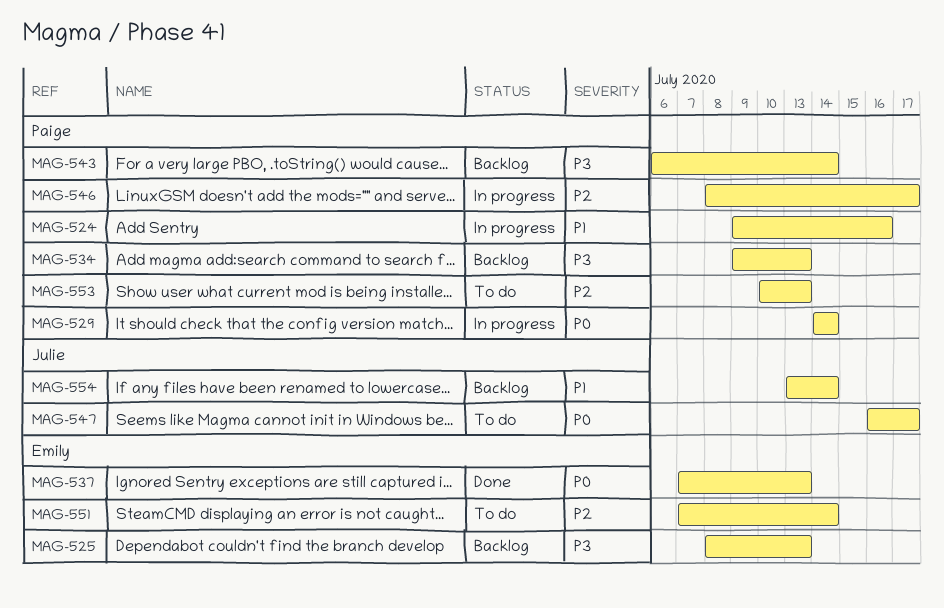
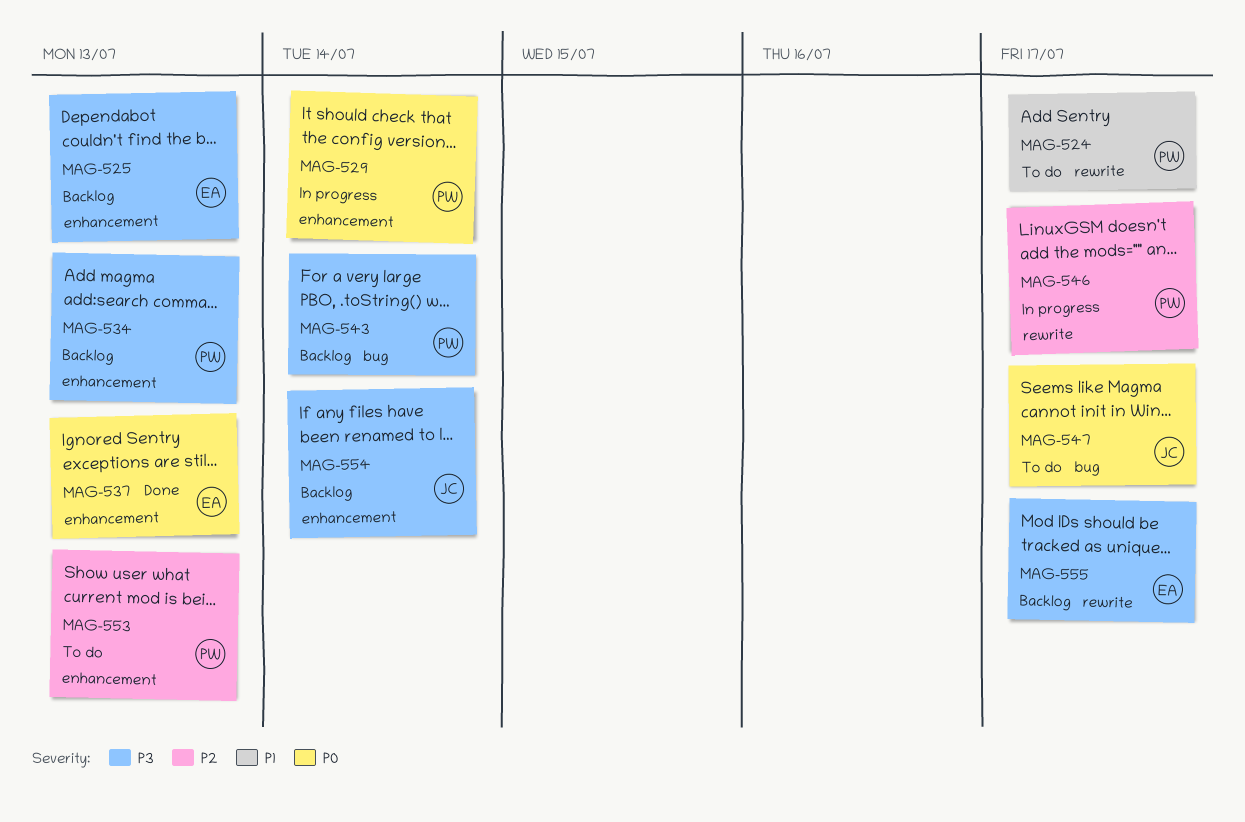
MAG-524, status: In progress -> To do
MAG-524, due: Jul 16 -> Jul 17
MAG-551: present -> none
MAG-554, priority: P1 -> P3
MAG-555: none -> present

